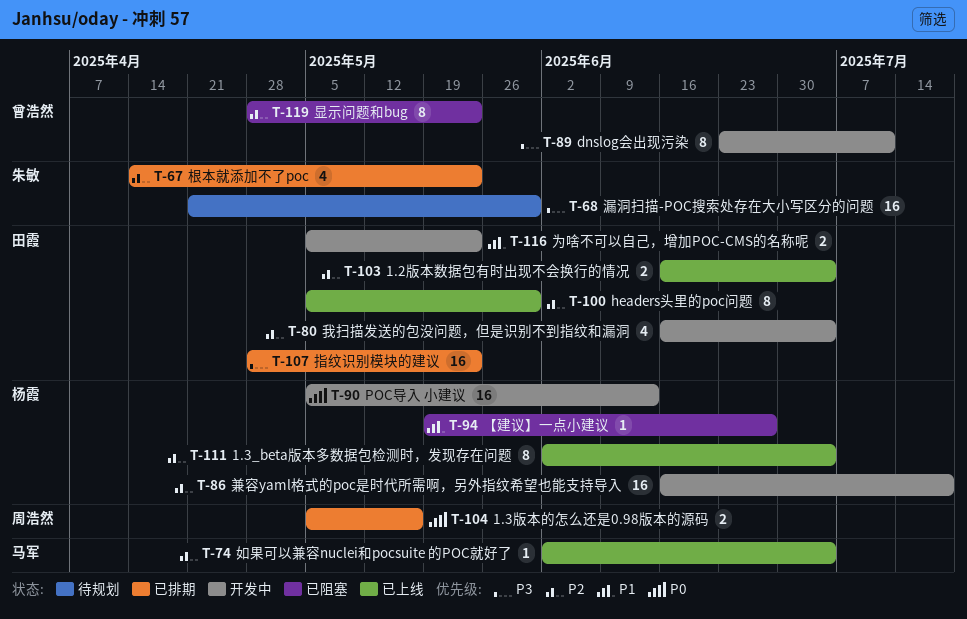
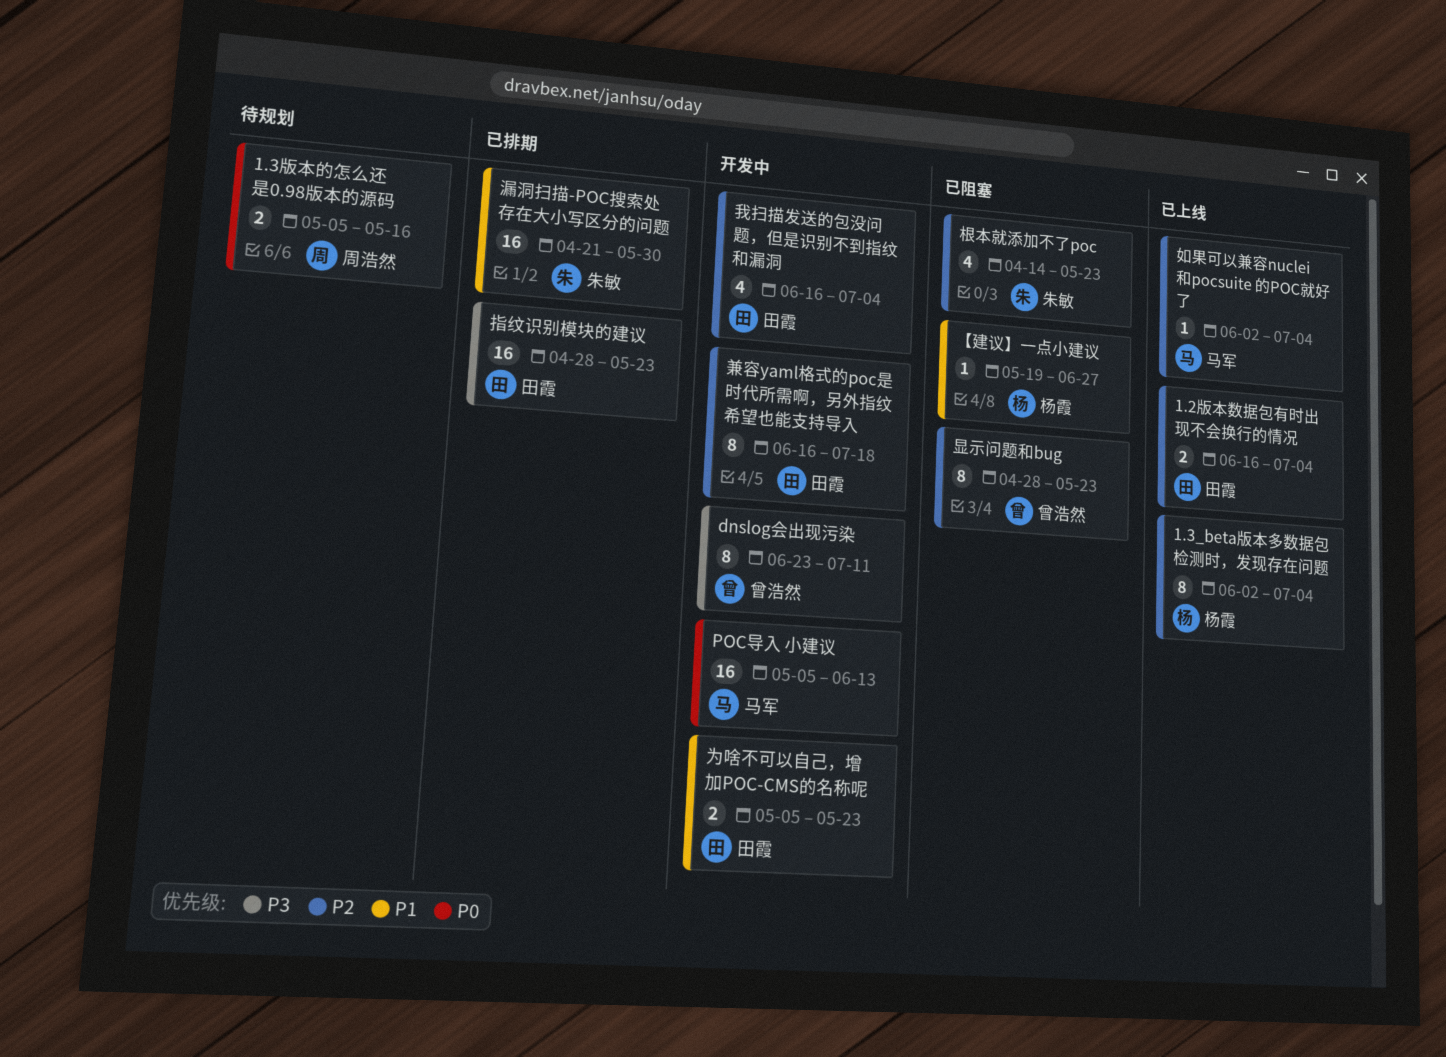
1.3版本的怎么还是0.98版本的源码, status: 已排期 -> 待规划
headers头里的poc问题: present -> none
POC导入 小建议, owner: 杨霞 -> 马军
兼容yaml格式的poc是时代所需啊，另外指纹希望也能支持导入, owner: 杨霞 -> 田霞
兼容yaml格式的poc是时代所需啊，另外指纹希望也能支持导入, estimate: 16 -> 8
根本就添加不了poc, status: 已排期 -> 已阻塞
漏洞扫描-POC搜索处存在大小写区分的问题, status: 待规划 -> 已排期
漏洞扫描-POC搜索处存在大小写区分的问题, priority: P3 -> P1

